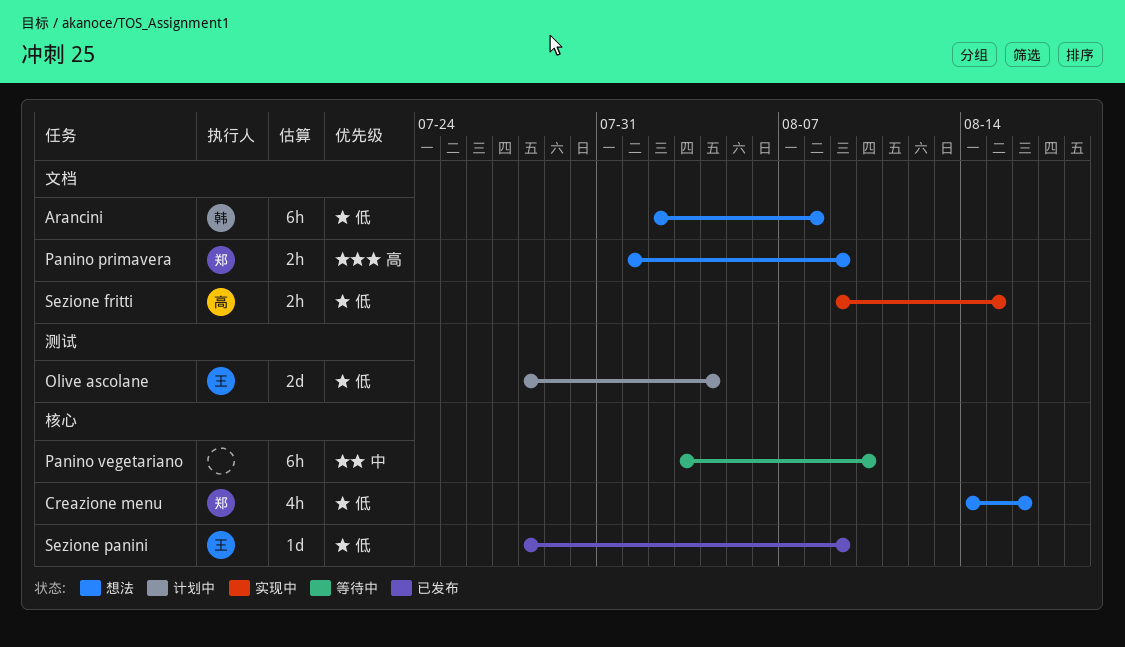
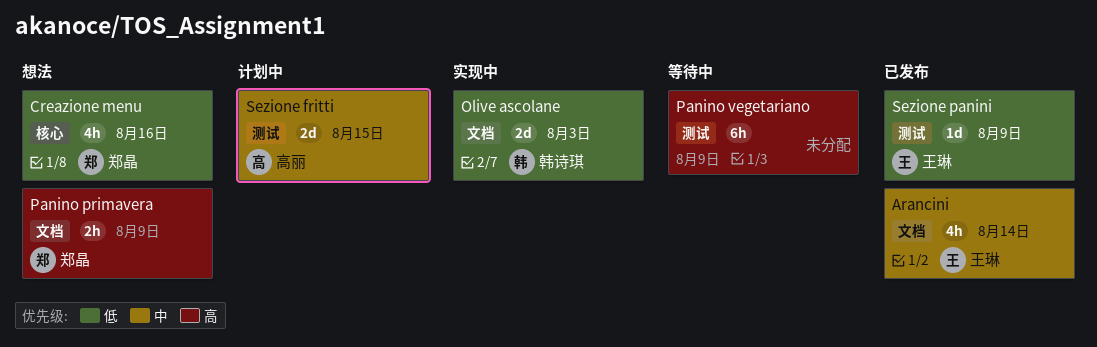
Arancini, status: 想法 -> 已发布
Arancini, owner: 韩诗琪 -> 王琳
Arancini, priority: 低 -> 中
Arancini, estimate: 6h -> 4h
Arancini, due: Aug 8 -> Aug 14
Olive ascolane, status: 计划中 -> 实现中
Olive ascolane, owner: 王琳 -> 韩诗琪
Olive ascolane, label: 测试 -> 文档
Olive ascolane, due: Aug 4 -> Aug 3
Panino vegetariano, priority: 中 -> 高
Panino vegetariano, label: 核心 -> 测试
Panino vegetariano, due: Aug 10 -> Aug 9
Sezione fritti, status: 实现中 -> 计划中
Sezione fritti, priority: 低 -> 中
Sezione fritti, label: 文档 -> 测试
Sezione fritti, estimate: 2h -> 2d
Sezione panini, label: 核心 -> 测试

